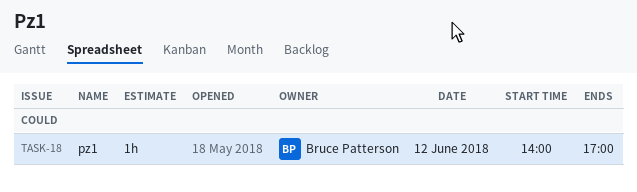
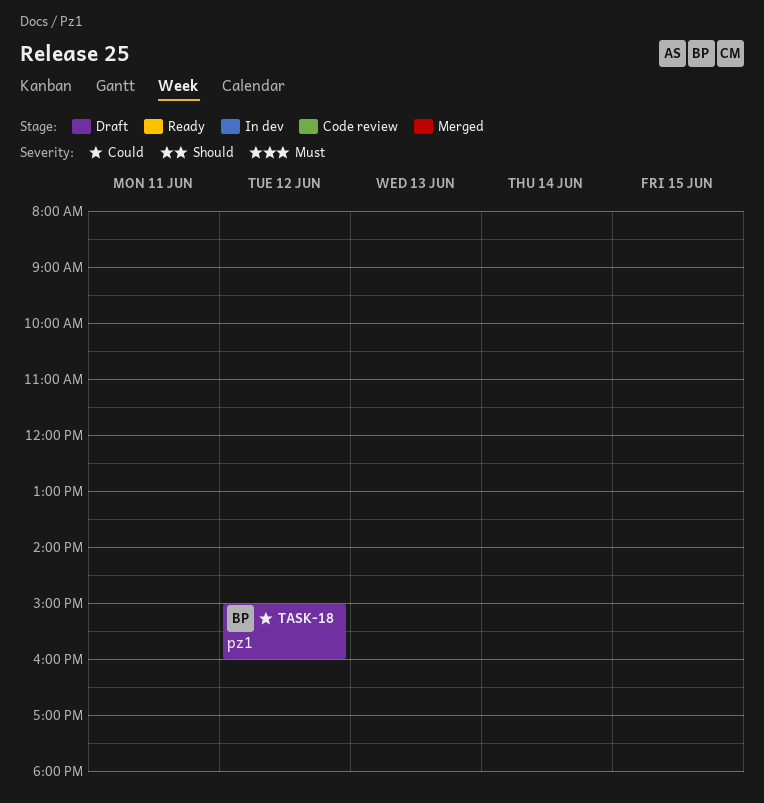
TASK-18, begins: 14:00 -> 15:00
TASK-18, ends: 17:00 -> 16:00

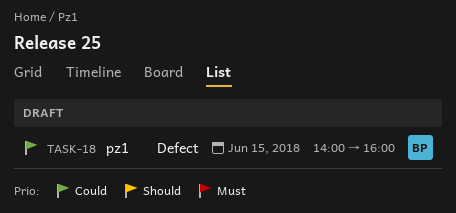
TASK-18, day: Jun 12 -> Jun 15
TASK-18, begins: 15:00 -> 14:00

